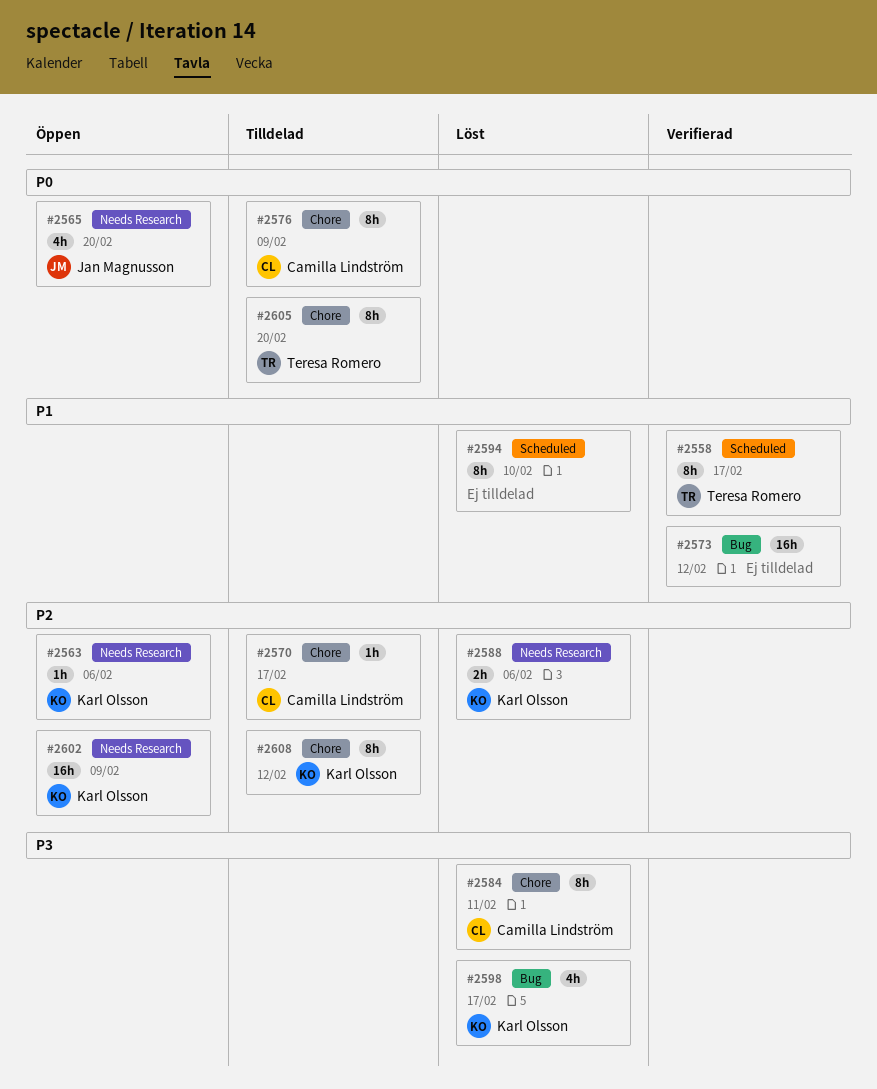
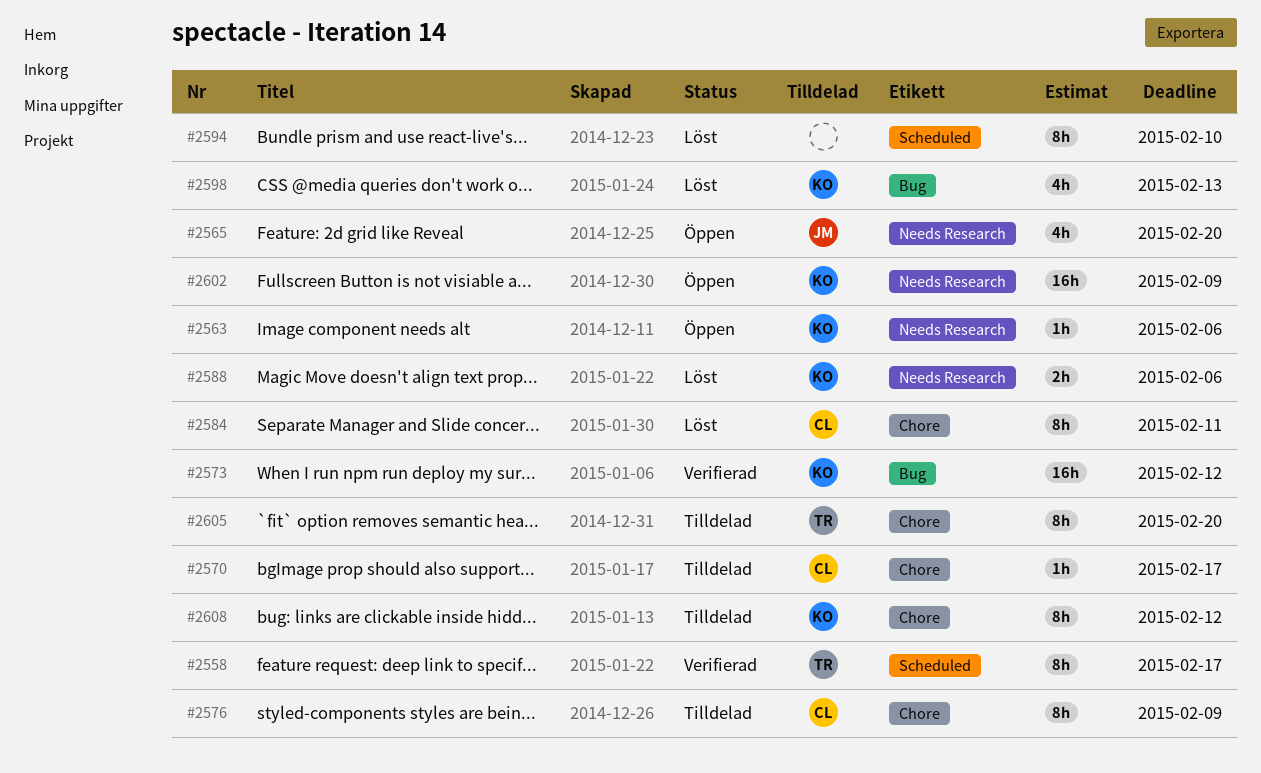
#2573, owner: none -> Karl Olsson
#2598, due: Feb 17 -> Feb 13

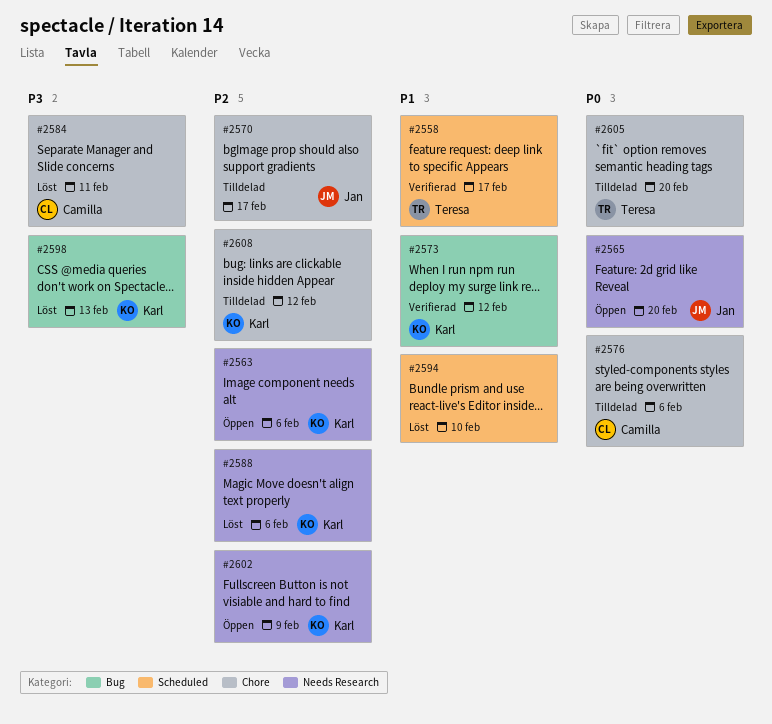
#2570, owner: Camilla -> Jan
#2576, due: Feb 9 -> Feb 6

